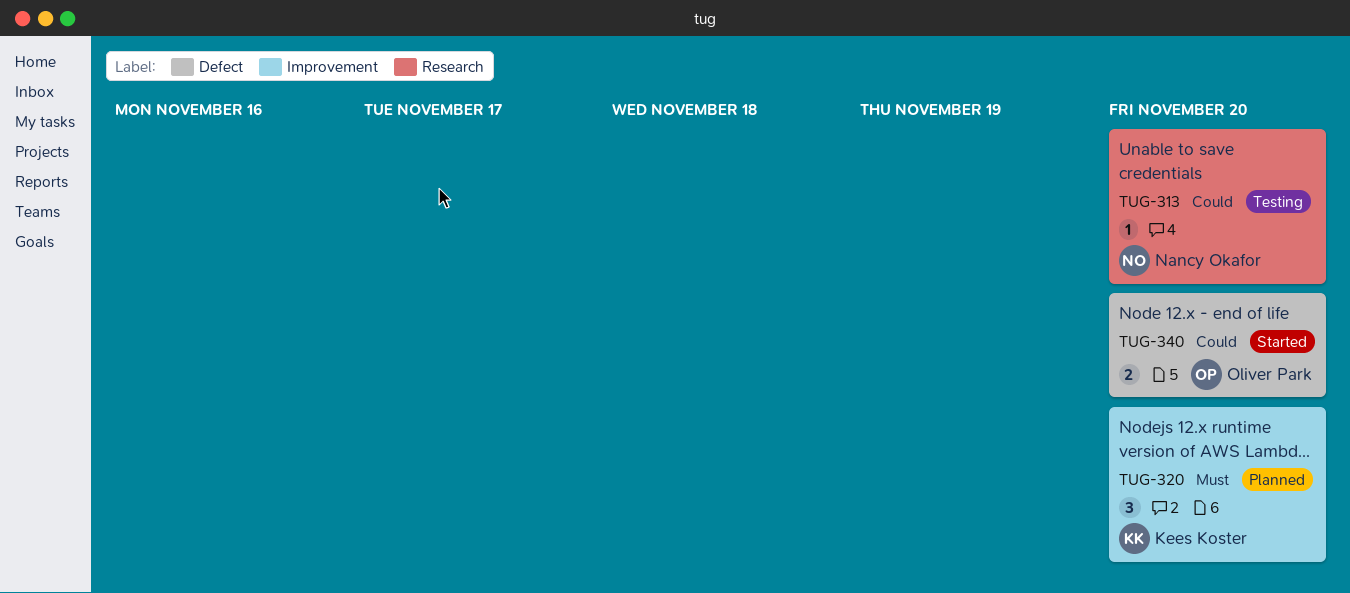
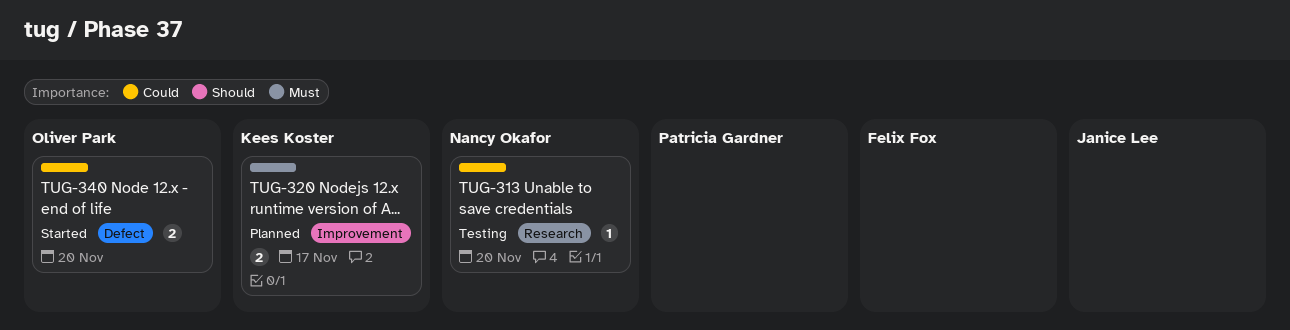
TUG-320, estimate: 3 -> 2
TUG-320, due: Nov 20 -> Nov 17

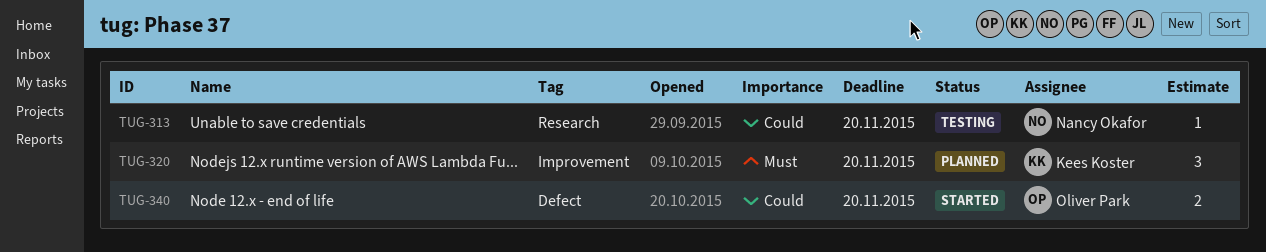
TUG-320, estimate: 2 -> 3
TUG-320, due: Nov 17 -> Nov 20

